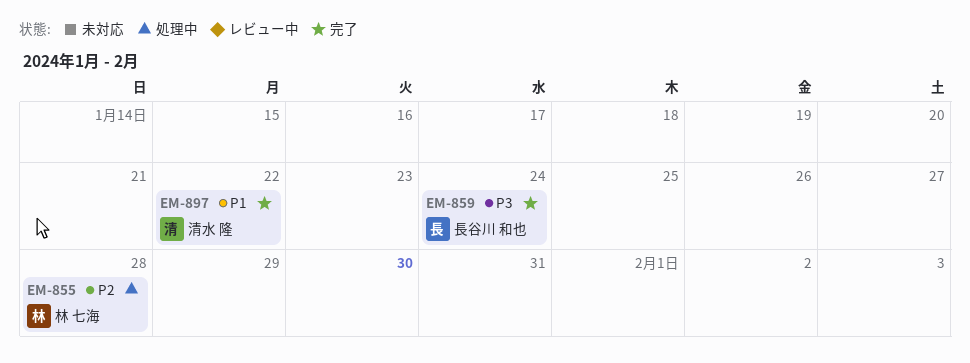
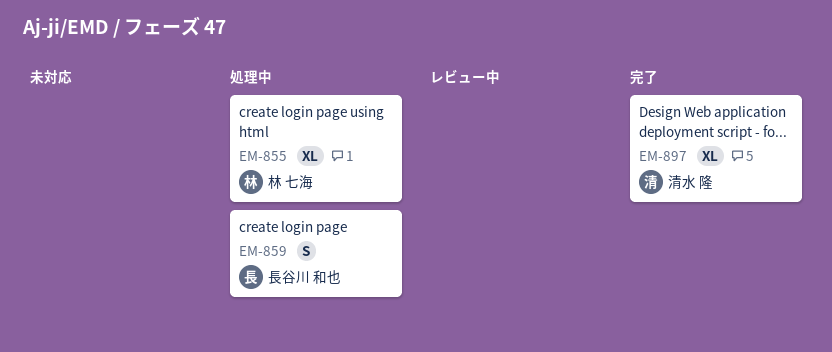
EM-859, status: 完了 -> 処理中

